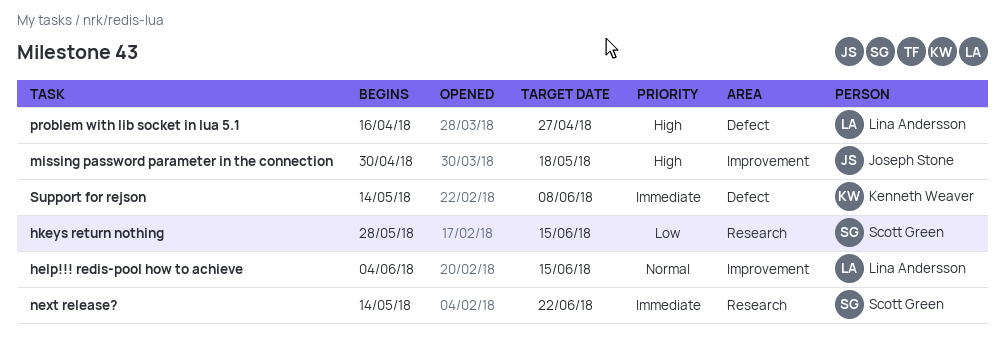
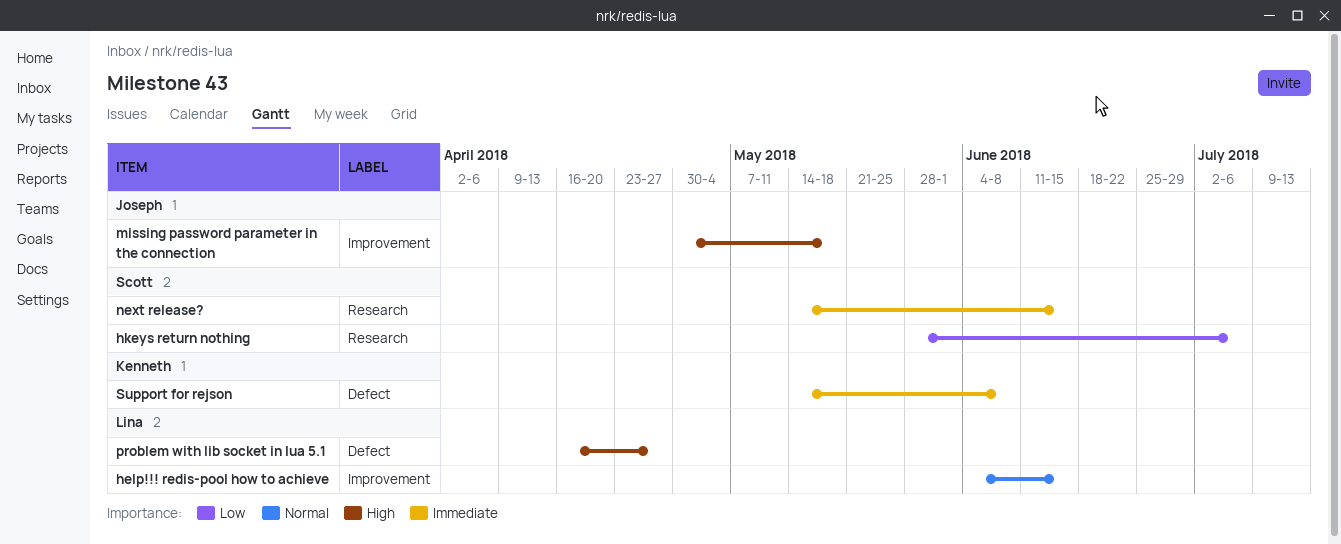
hkeys return nothing, due: Jun 15 -> Jul 6
next release?, due: Jun 22 -> Jun 15

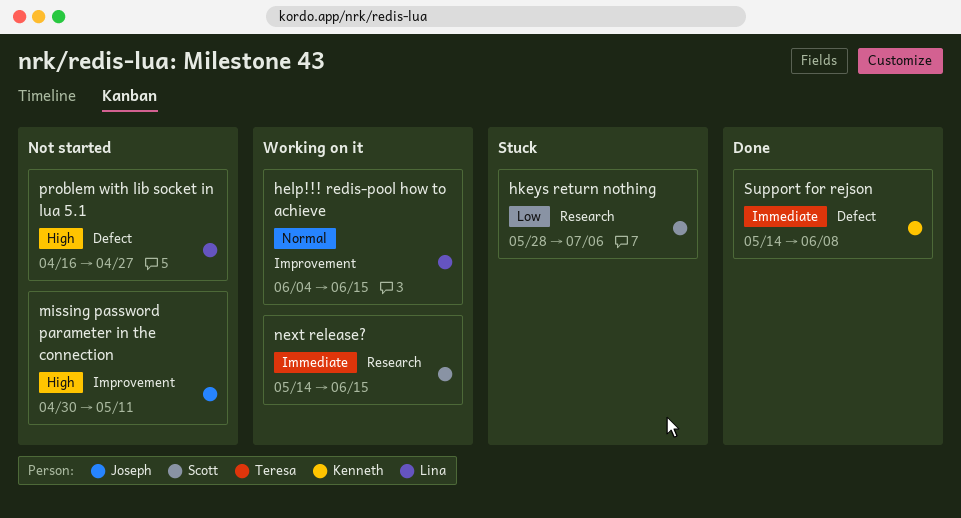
missing password parameter in the connection, due: May 18 -> May 11

